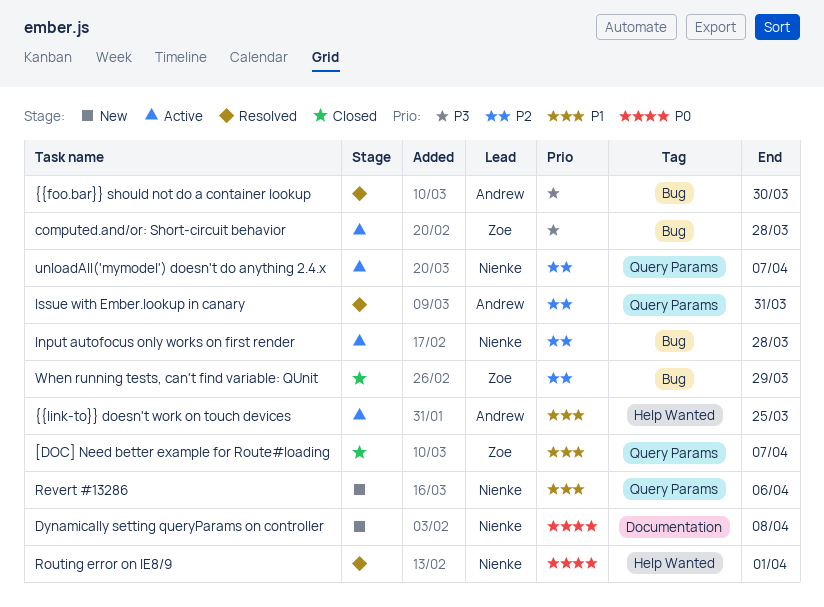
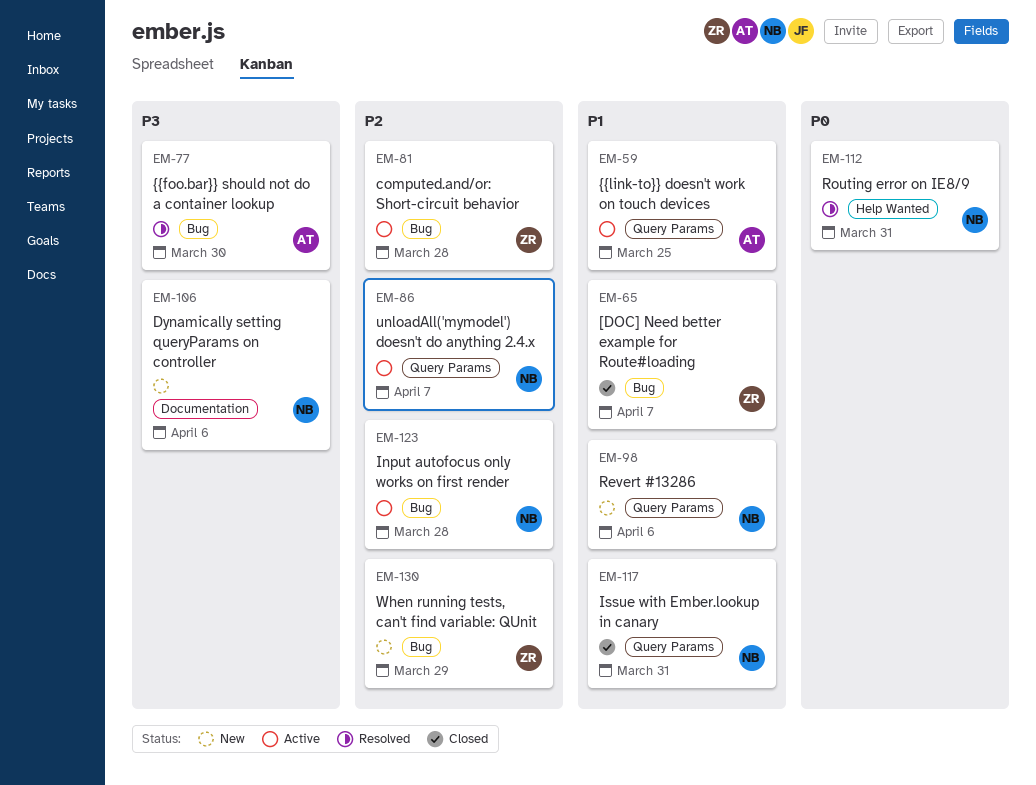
[DOC] Need better example for Route#loading, label: Query Params -> Bug
computed.and/or: Short-circuit behavior, priority: P3 -> P2
Dynamically setting queryParams on controller, priority: P0 -> P3
Dynamically setting queryParams on controller, due: Apr 8 -> Apr 6
Issue with Ember.lookup in canary, status: Resolved -> Closed
Issue with Ember.lookup in canary, owner: Andrew -> Nienke
Issue with Ember.lookup in canary, priority: P2 -> P1
Routing error on IE8/9, due: Apr 1 -> Mar 31
When running tests, can't find variable: QUnit, status: Closed -> New
{{link-to}} doesn't work on touch devices, label: Help Wanted -> Query Params

